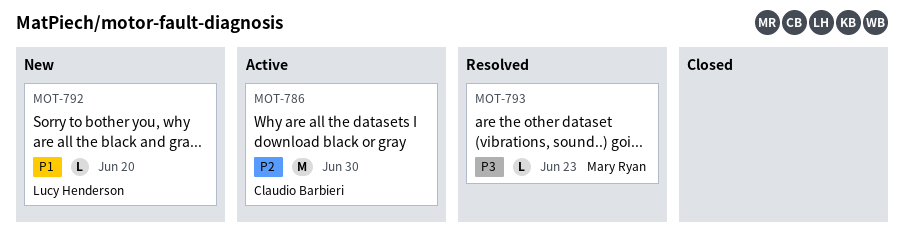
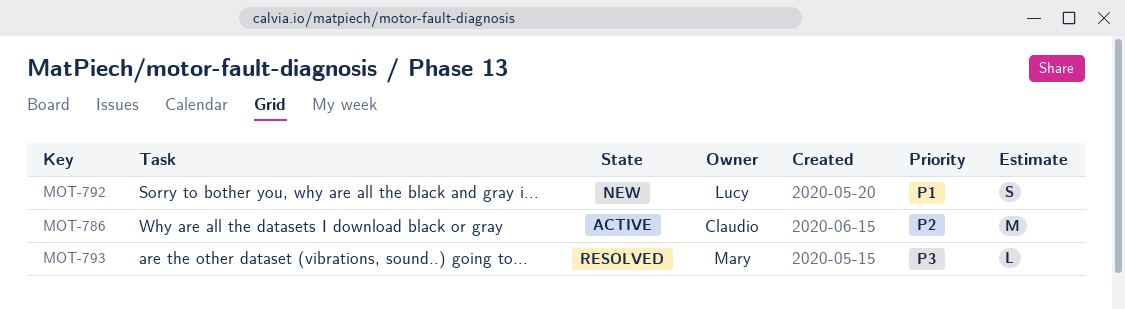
MOT-792, estimate: L -> S

